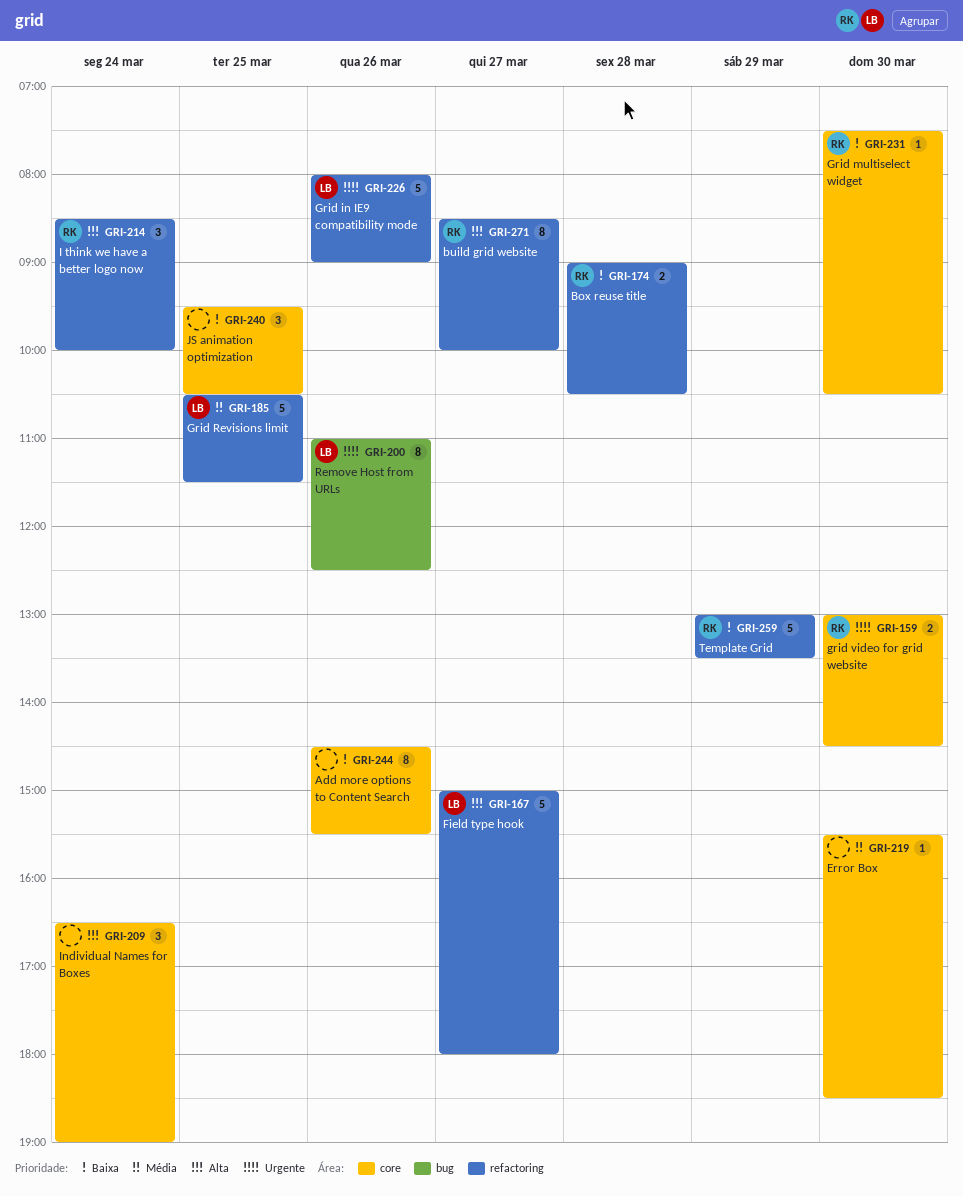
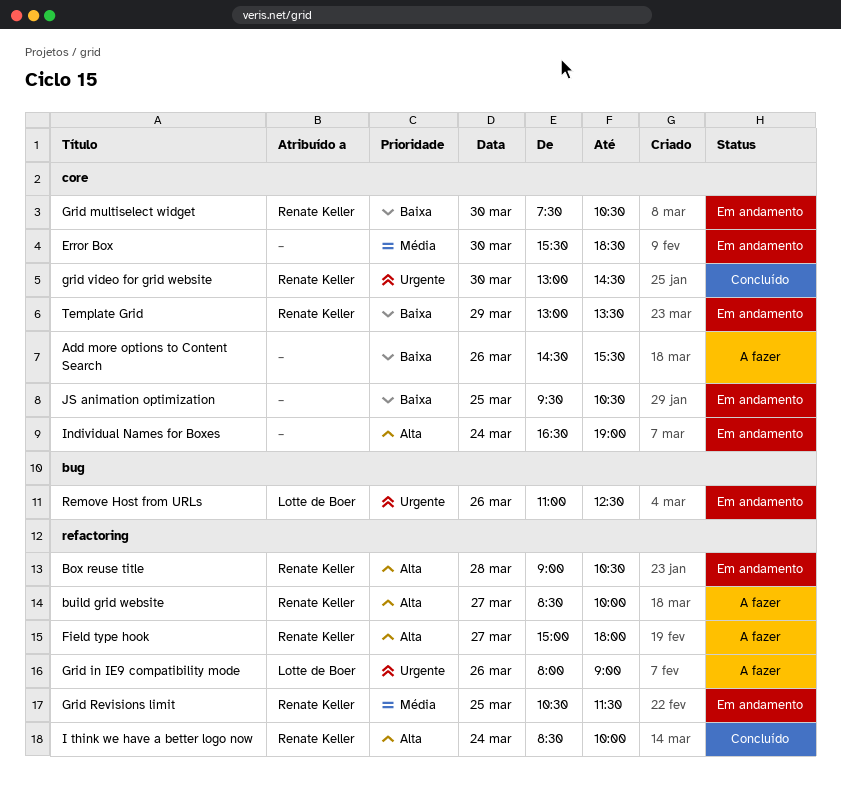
Box reuse title, priority: Baixa -> Alta
Field type hook, owner: Lotte de Boer -> Renate Keller
Grid Revisions limit, owner: Lotte de Boer -> Renate Keller
Template Grid, label: refactoring -> core

